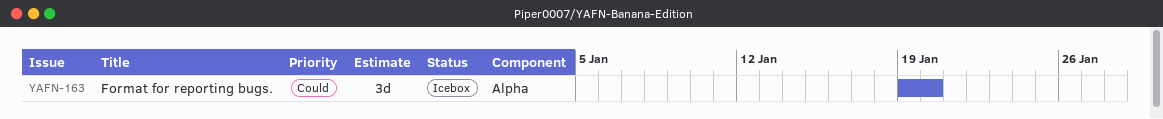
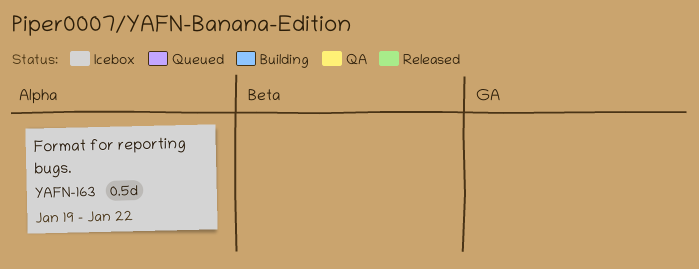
YAFN-163, estimate: 3d -> 0.5d
YAFN-163, due: Jan 20 -> Jan 22

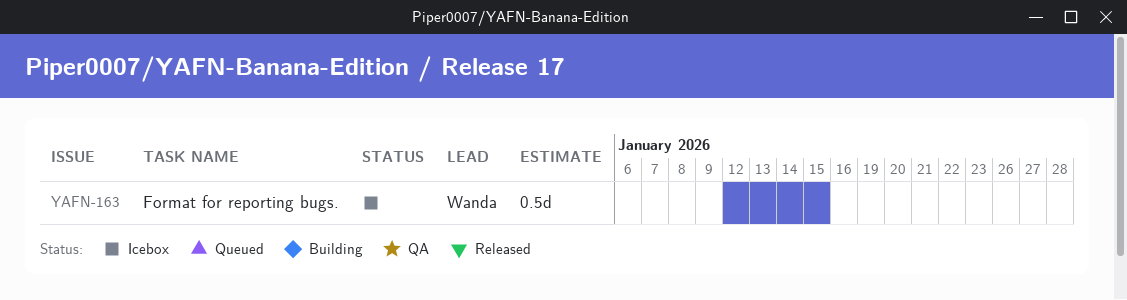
YAFN-163, start: Jan 19 -> Jan 12
YAFN-163, due: Jan 22 -> Jan 15

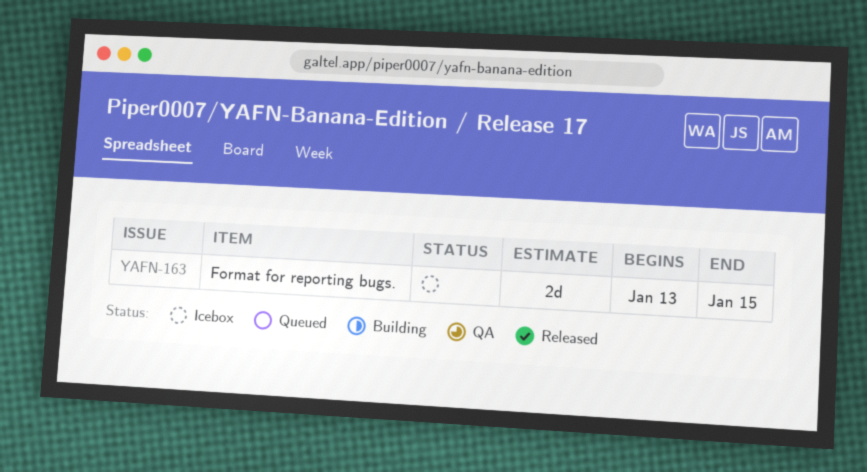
YAFN-163, estimate: 0.5d -> 2d
YAFN-163, start: Jan 12 -> Jan 13

